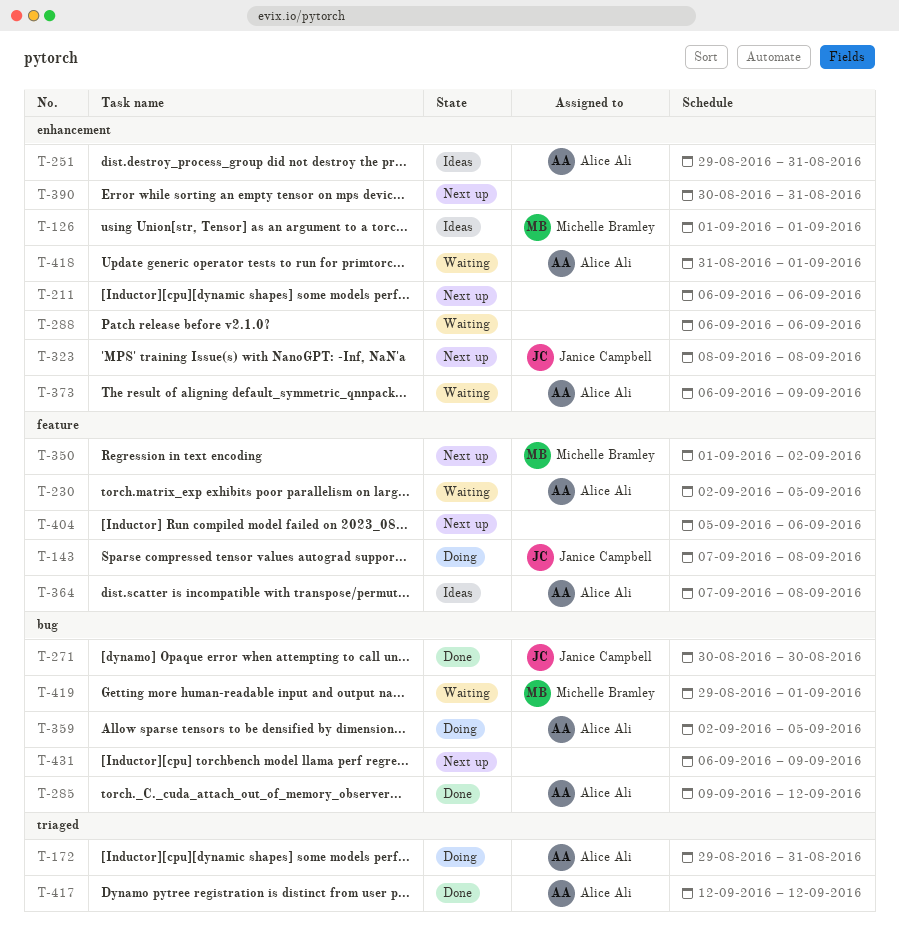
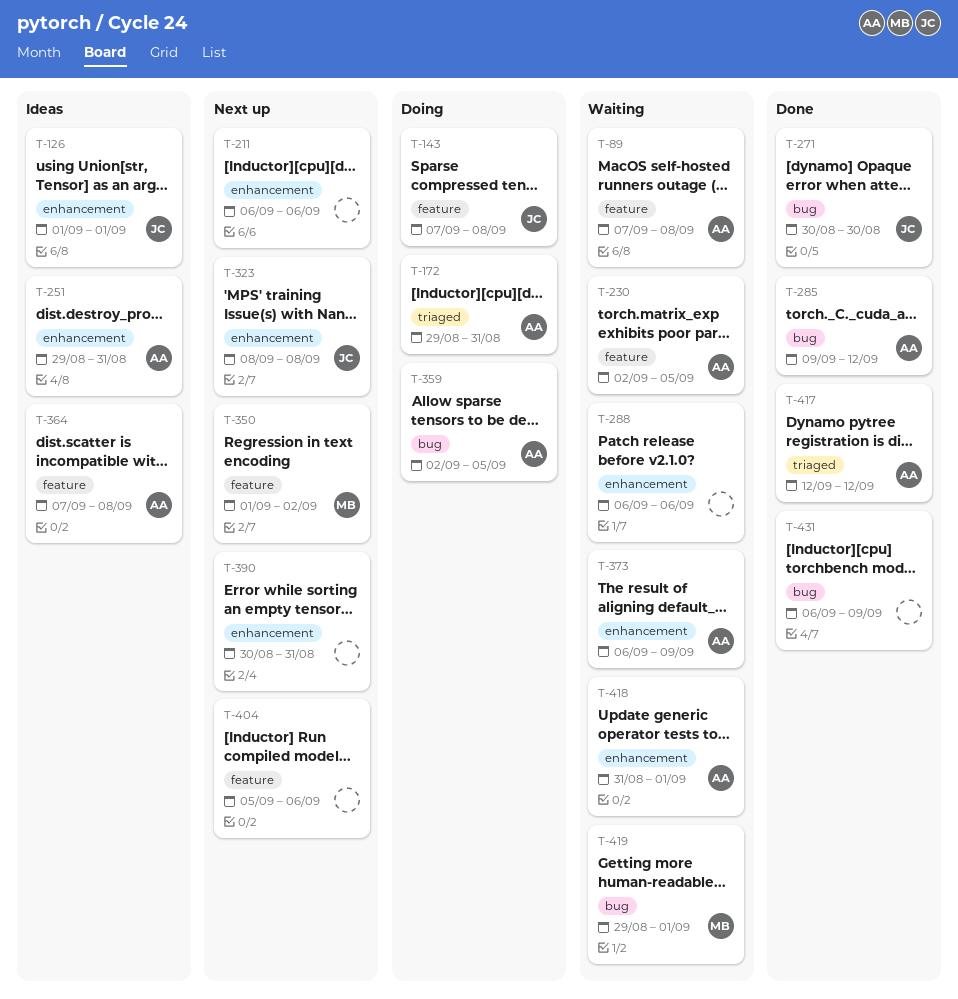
T-89: none -> present
T-126, owner: Michelle Bramley -> Janice Campbell
T-431, status: Next up -> Done

